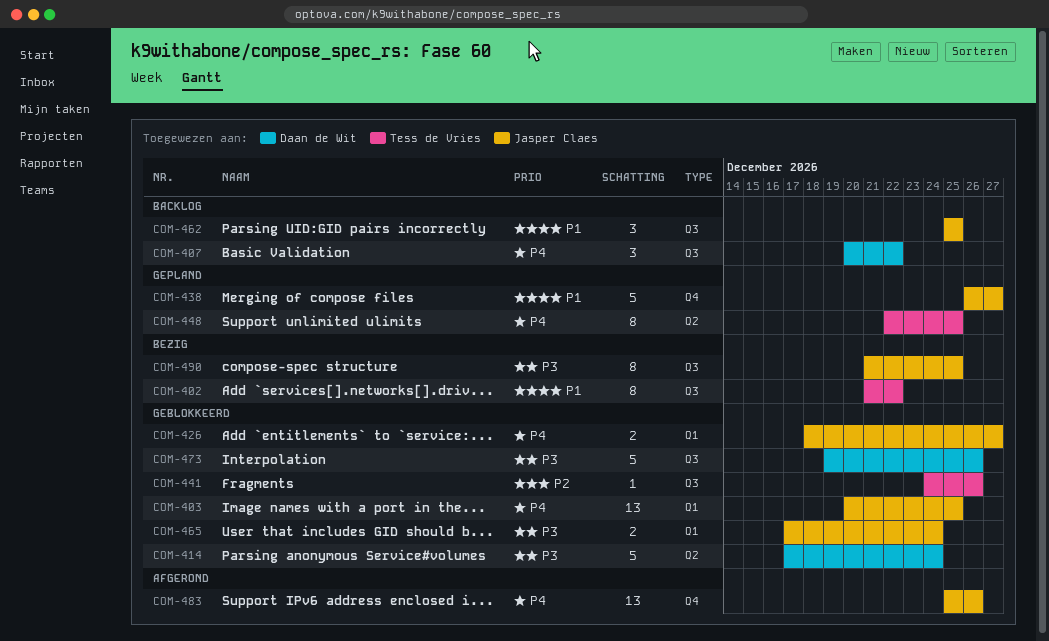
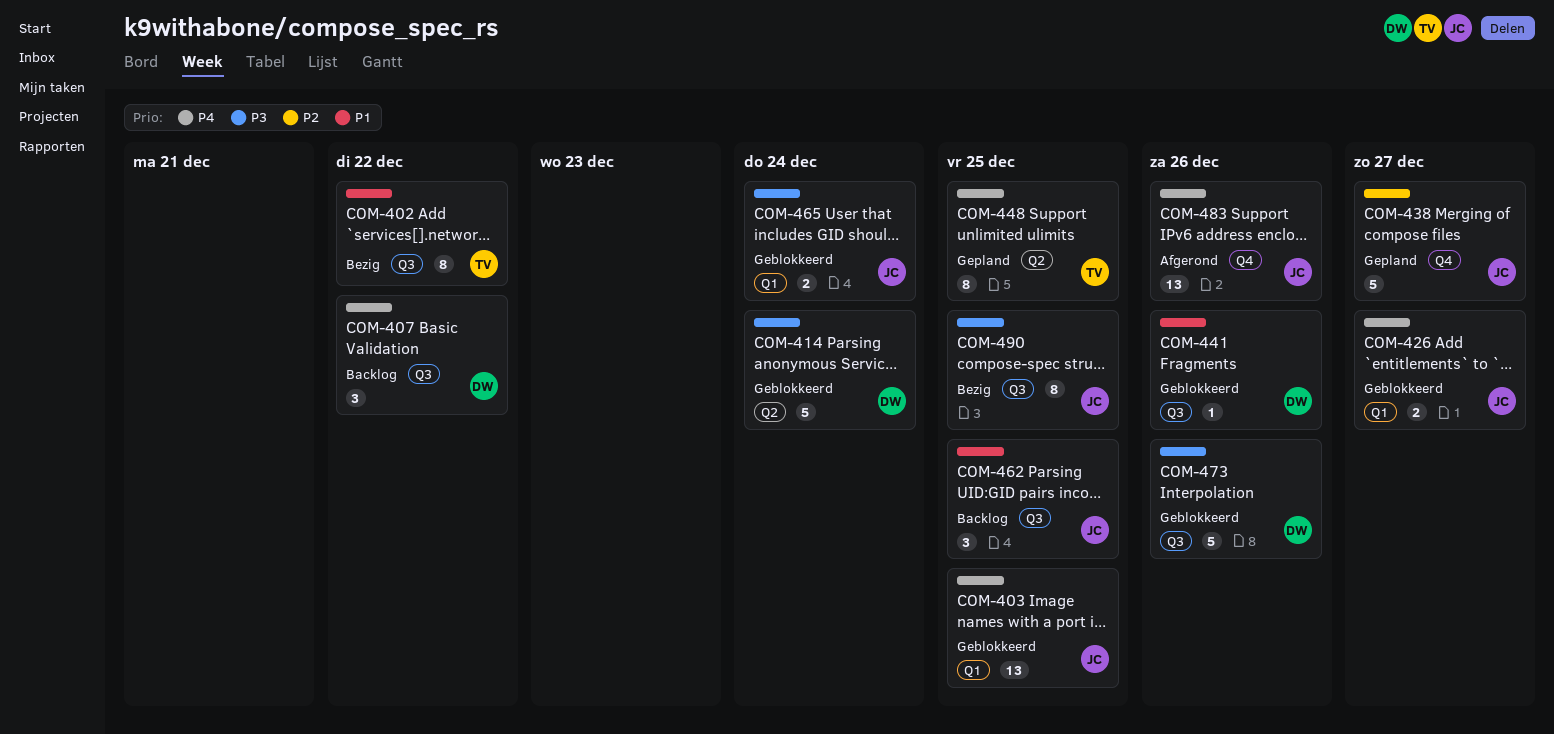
COM-438, priority: P1 -> P2
COM-441, owner: Tess de Vries -> Daan de Wit
COM-441, priority: P2 -> P1

